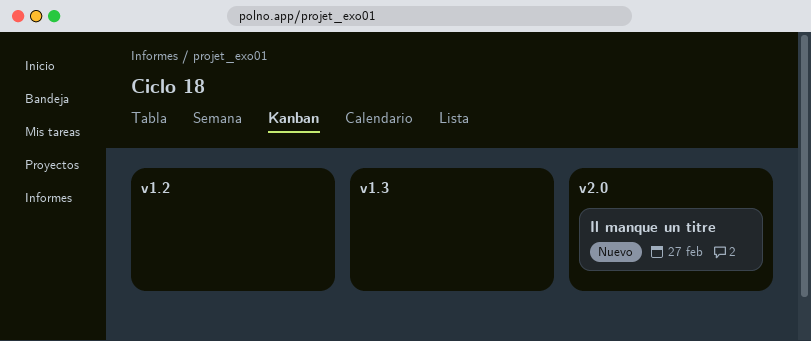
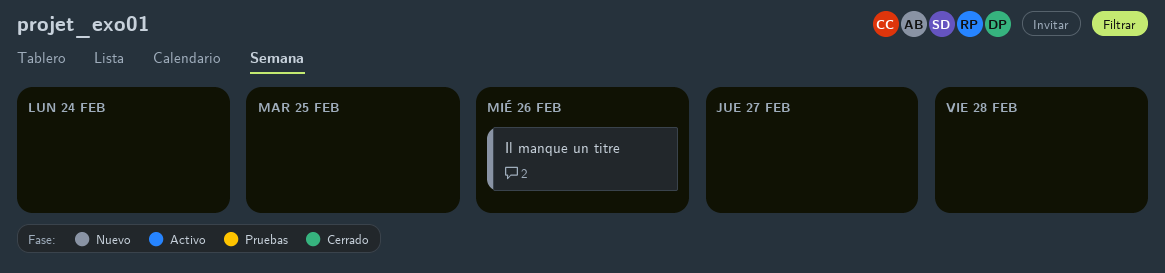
Il manque un titre, due: Feb 27 -> Feb 26

